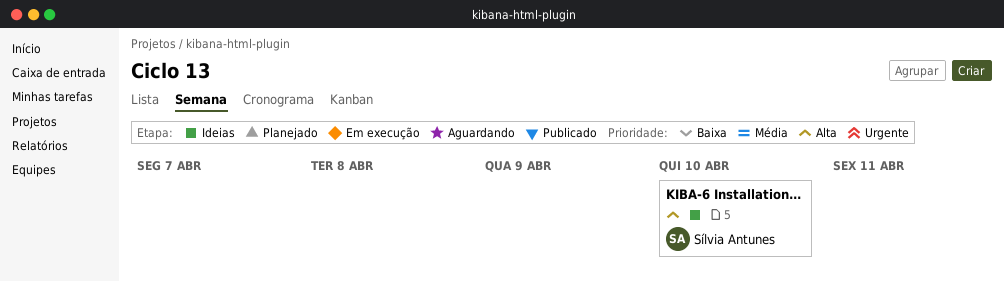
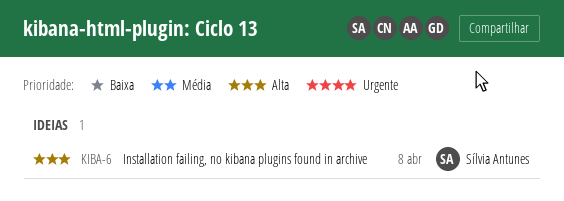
KIBA-6, due: Apr 10 -> Apr 8

